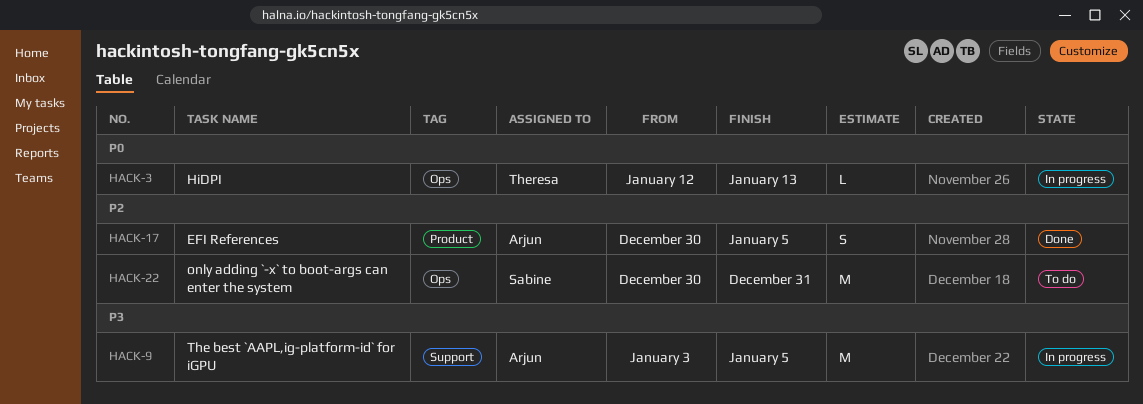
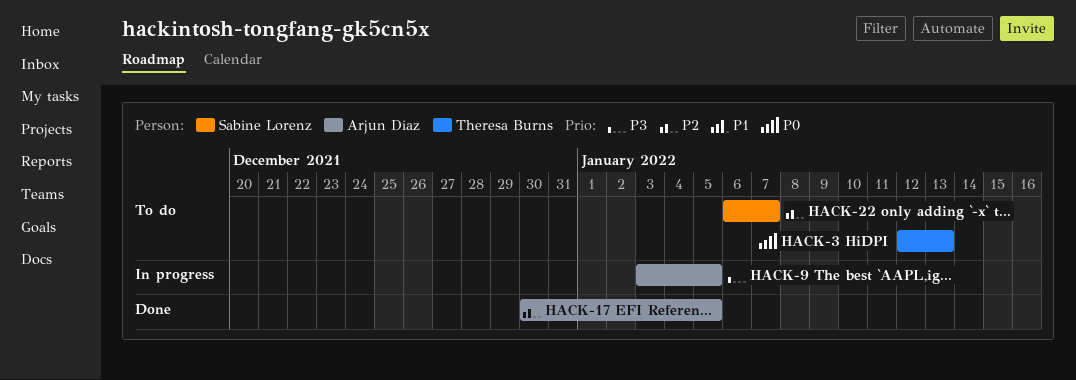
HACK-3, status: In progress -> To do
HACK-22, start: Dec 30 -> Jan 6
HACK-22, due: Dec 31 -> Jan 7

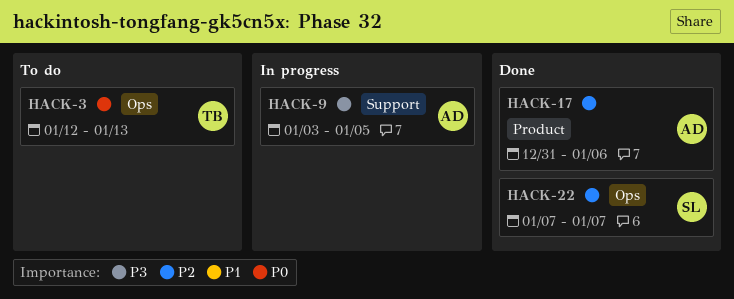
HACK-17, start: Dec 30 -> Dec 31
HACK-17, due: Jan 5 -> Jan 6
HACK-22, status: To do -> Done
HACK-22, start: Jan 6 -> Jan 7

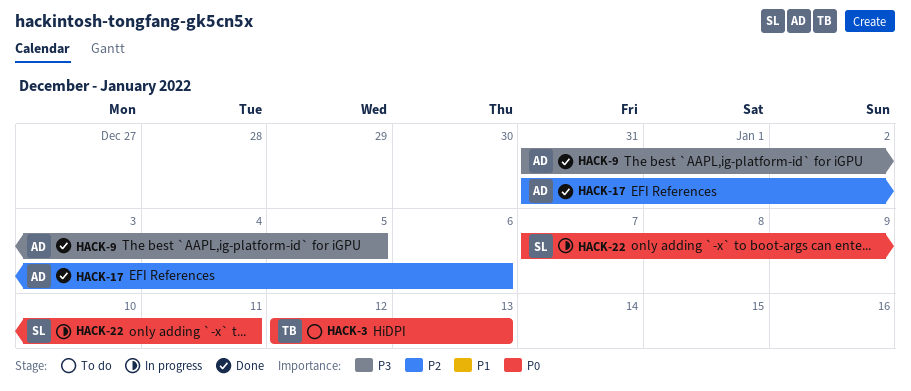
HACK-9, status: In progress -> Done
HACK-9, start: Jan 3 -> Dec 31
HACK-22, status: Done -> In progress
HACK-22, priority: P2 -> P0
HACK-22, due: Jan 7 -> Jan 11

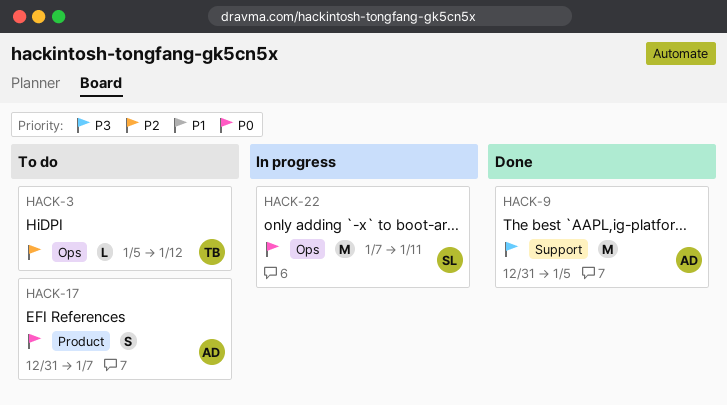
HACK-3, priority: P0 -> P2
HACK-3, start: Jan 12 -> Jan 5
HACK-3, due: Jan 13 -> Jan 12
HACK-17, status: Done -> To do
HACK-17, priority: P2 -> P0
HACK-17, due: Jan 6 -> Jan 7

